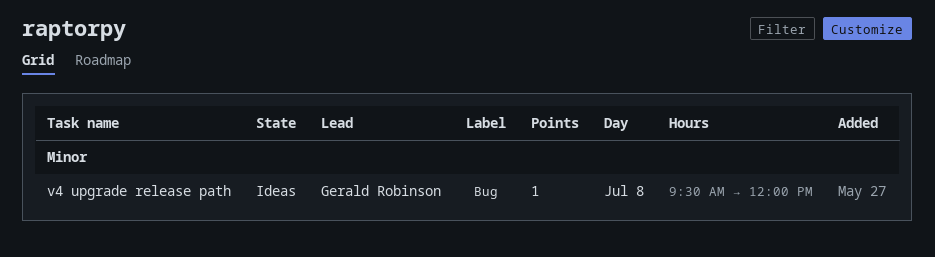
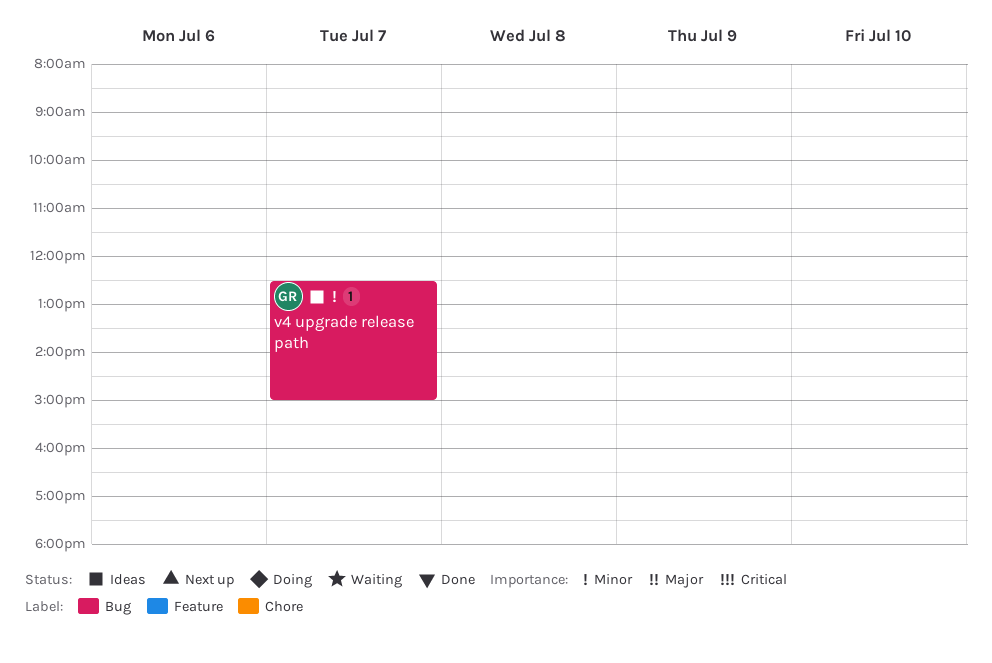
v4 upgrade release path, day: Jul 8 -> Jul 7
v4 upgrade release path, begins: 09:30 -> 12:30
v4 upgrade release path, ends: 12:00 -> 15:00

